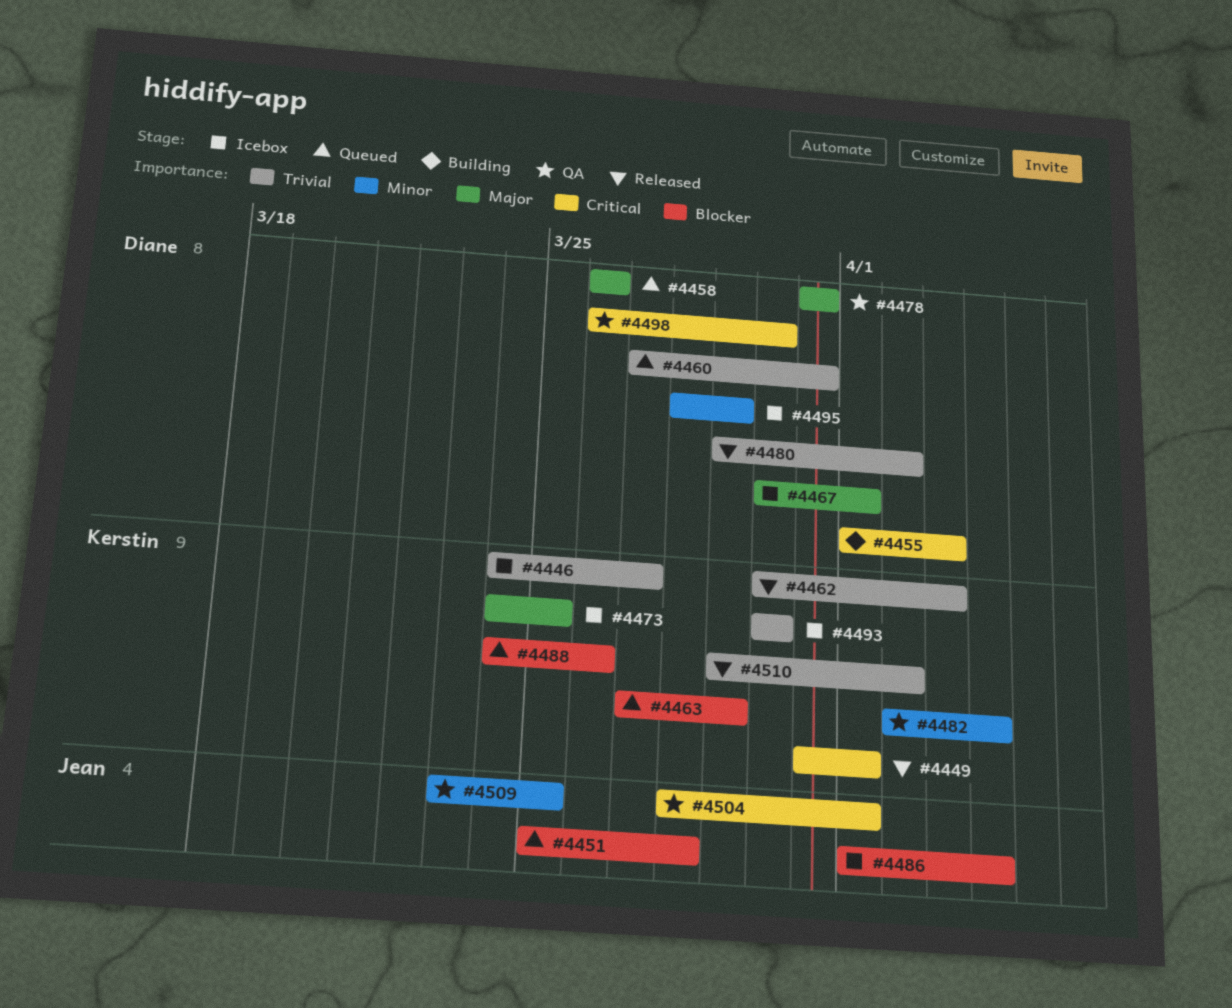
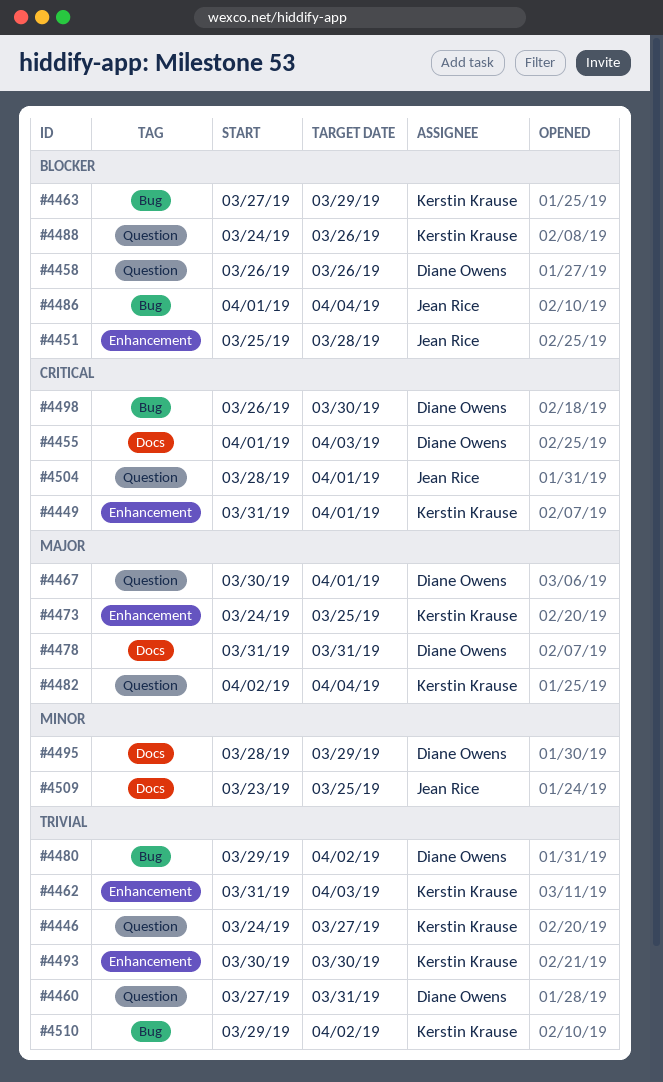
#4458, priority: Major -> Blocker
#4462, start: Mar 30 -> Mar 31
#4482, priority: Minor -> Major

